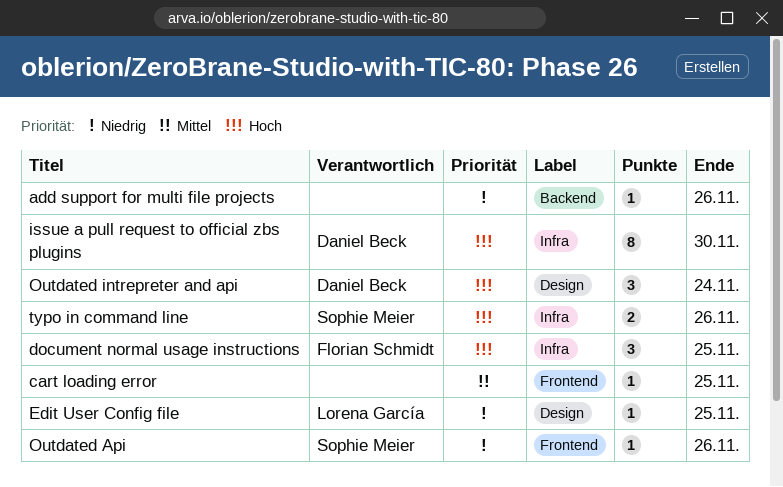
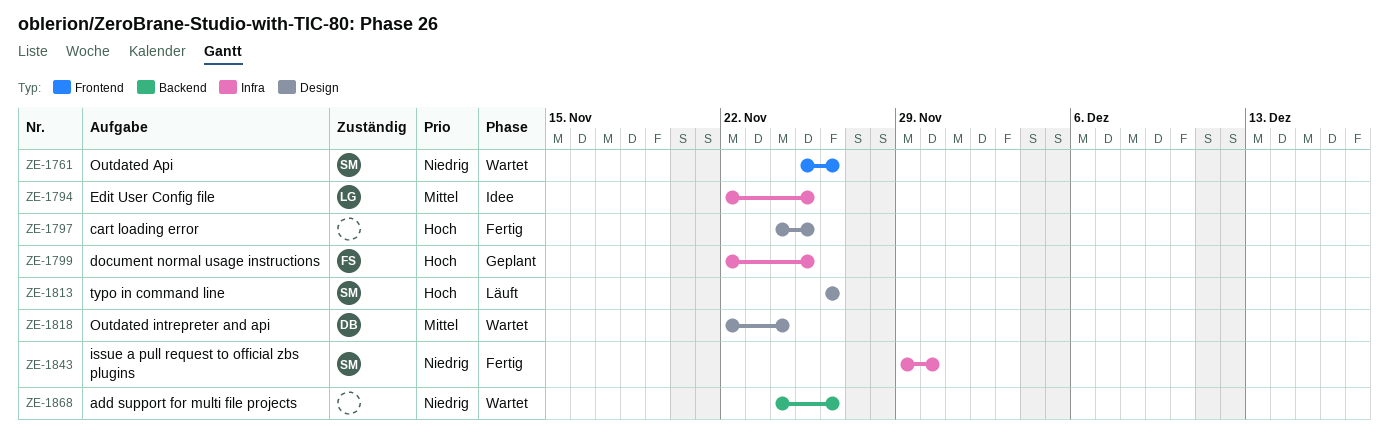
cart loading error, priority: Mittel -> Hoch
cart loading error, label: Frontend -> Design
Edit User Config file, priority: Niedrig -> Mittel
Edit User Config file, label: Design -> Infra
issue a pull request to official zbs plugins, owner: Daniel Beck -> Sophie Meier
issue a pull request to official zbs plugins, priority: Hoch -> Niedrig
Outdated intrepreter and api, priority: Hoch -> Mittel
typo in command line, label: Infra -> Design

